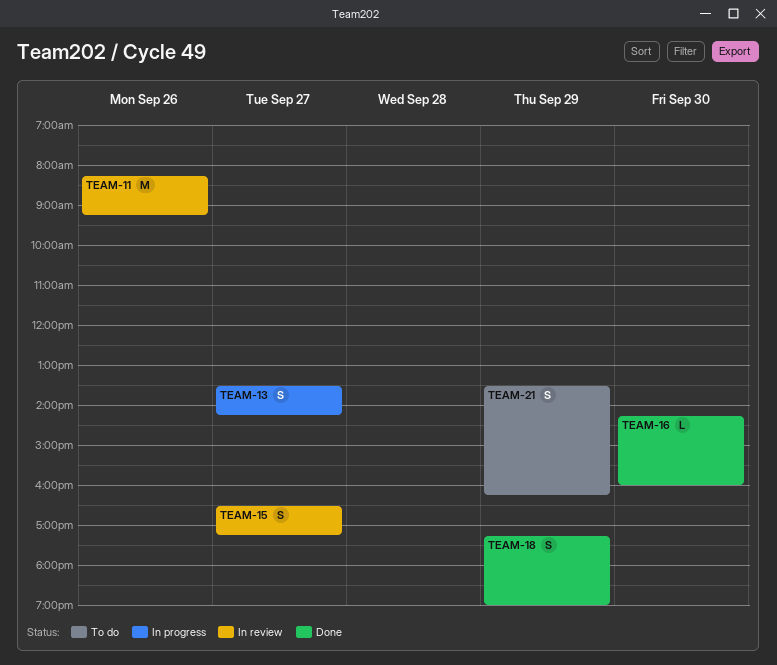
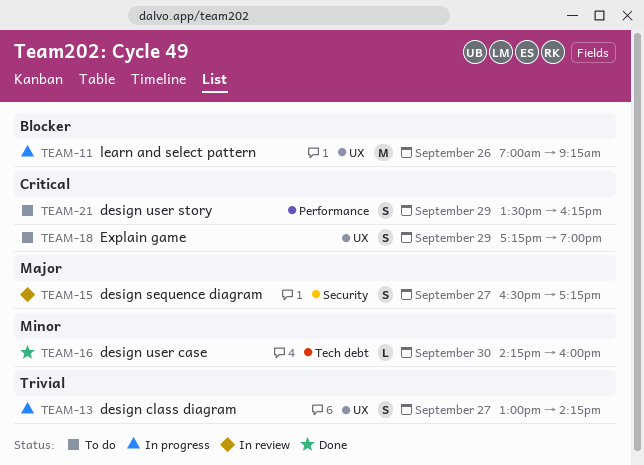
TEAM-11, status: In review -> In progress
TEAM-11, begins: 08:15 -> 07:00
TEAM-13, begins: 13:30 -> 13:00
TEAM-18, status: Done -> To do

